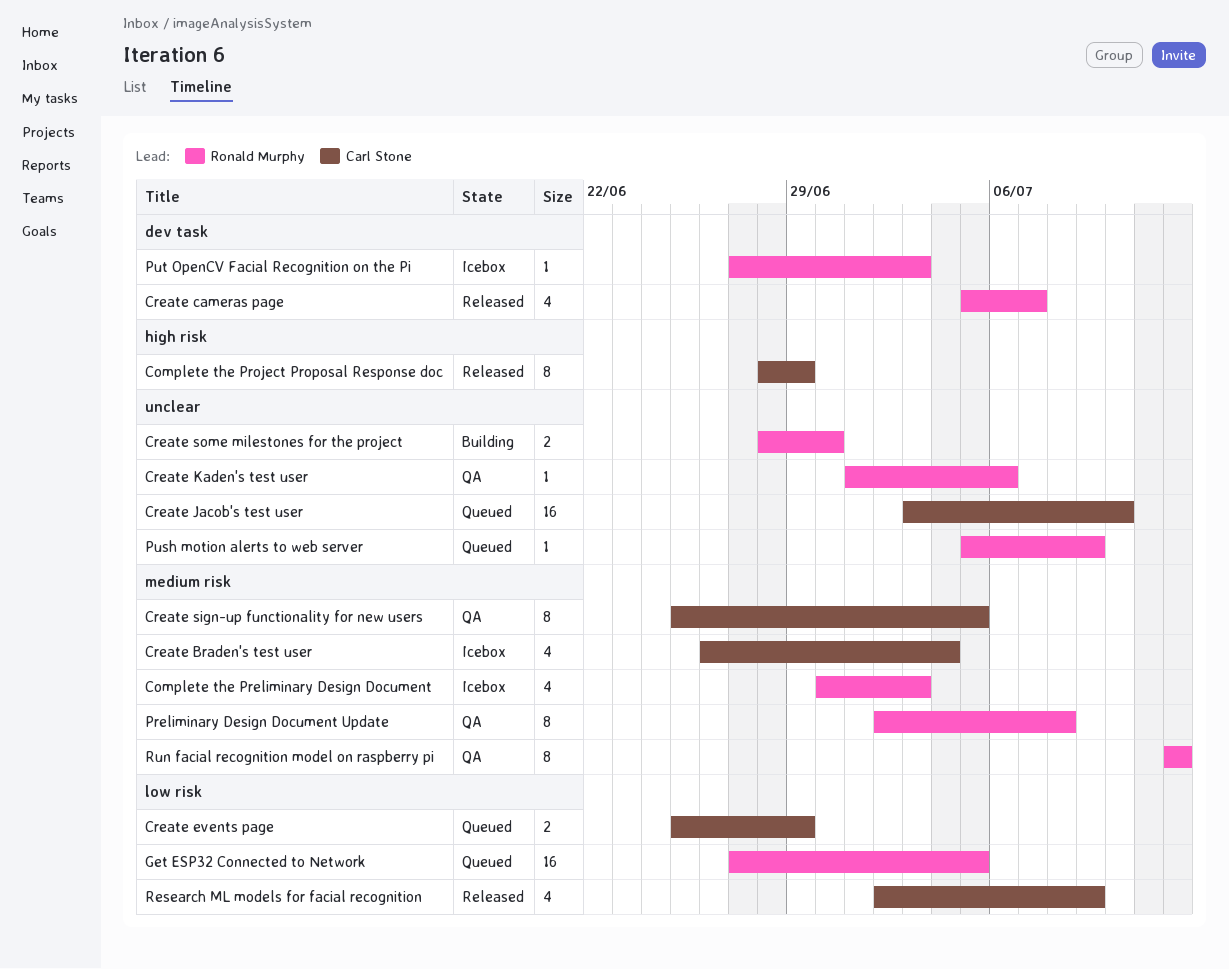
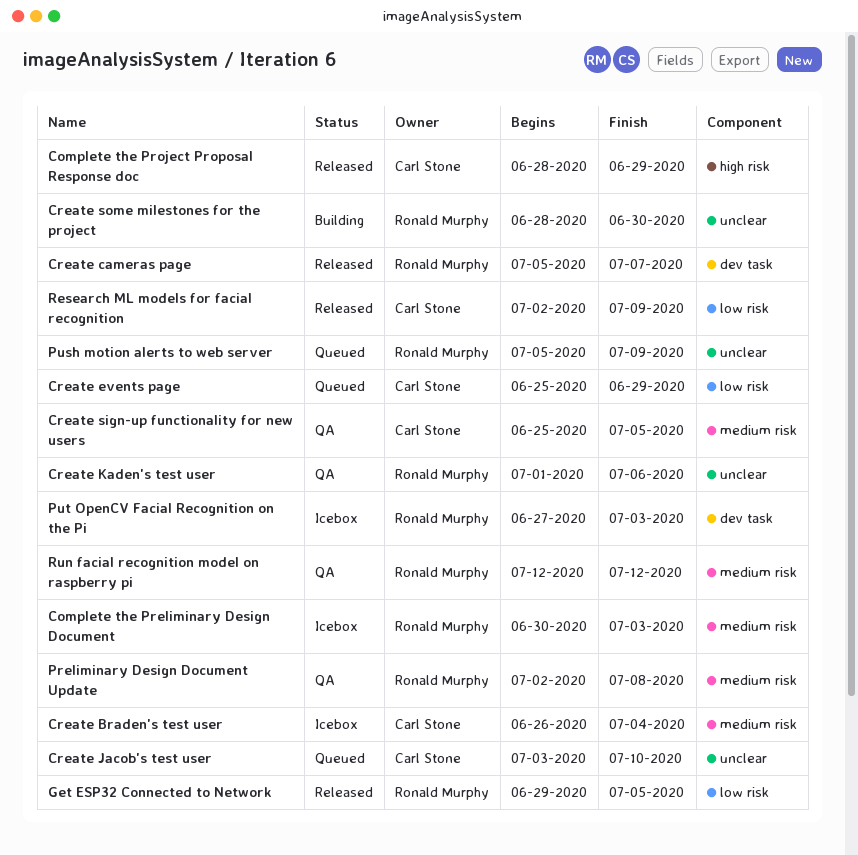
Get ESP32 Connected to Network, status: Queued -> Released
Get ESP32 Connected to Network, start: Jun 27 -> Jun 29

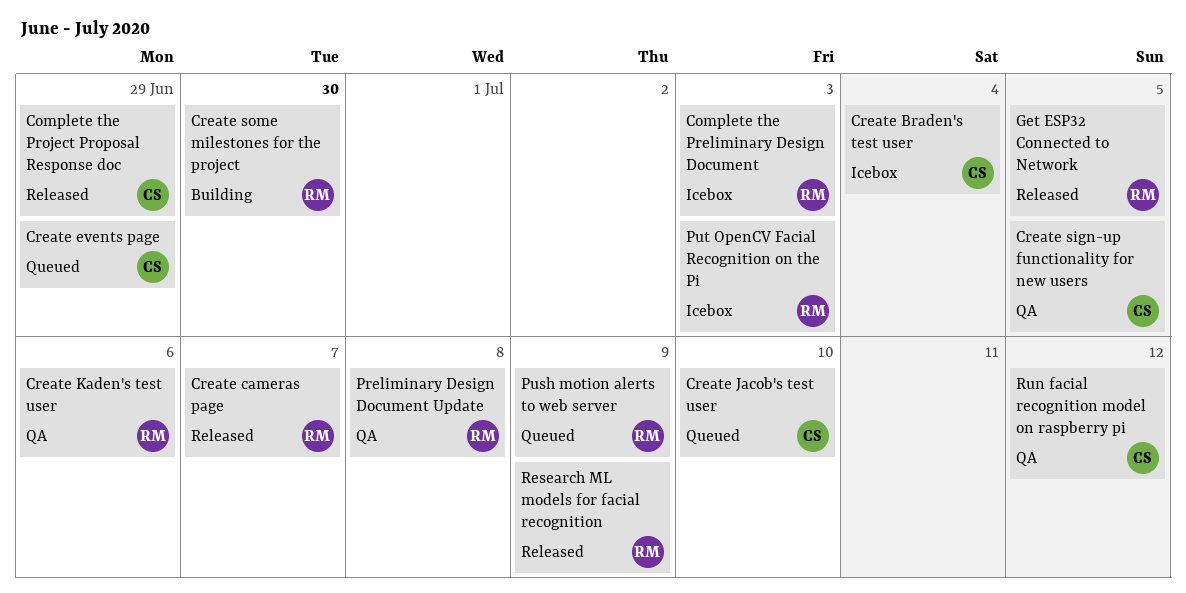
Research ML models for facial recognition, owner: Carl Stone -> Ronald Murphy
Run facial recognition model on raspberry pi, owner: Ronald Murphy -> Carl Stone

